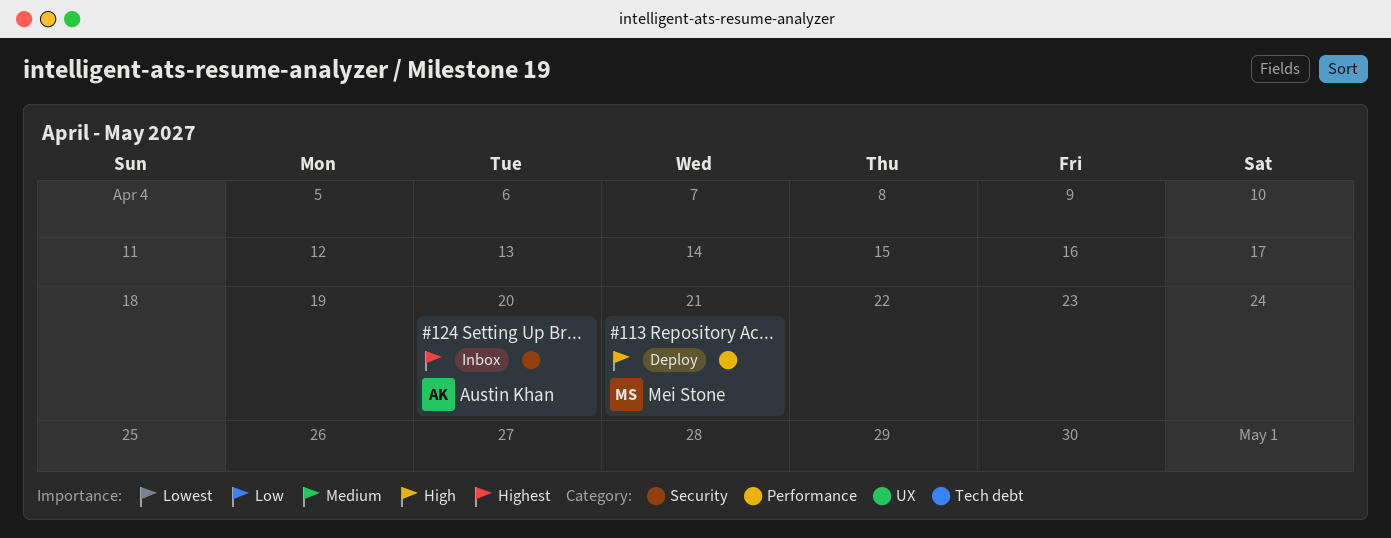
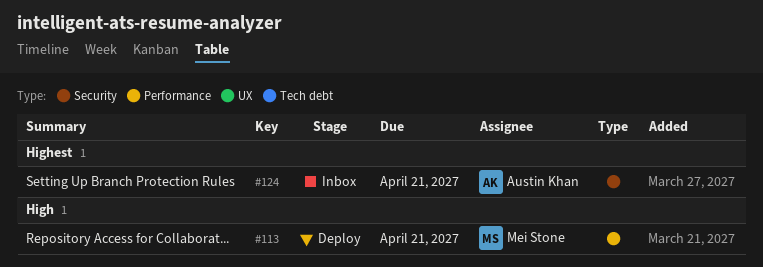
#124, due: Apr 20 -> Apr 21

